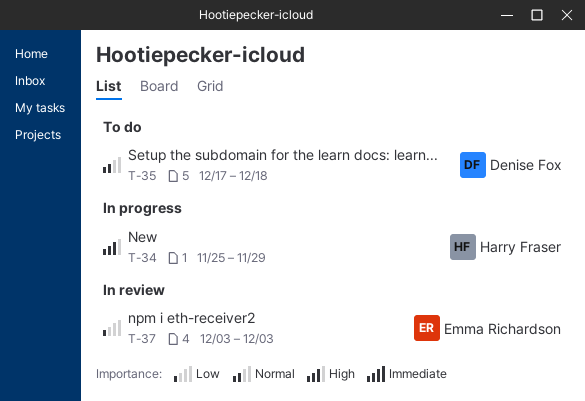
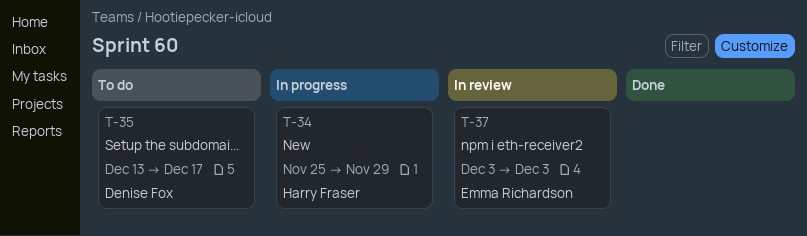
T-35, start: Dec 17 -> Dec 13
T-35, due: Dec 18 -> Dec 17

